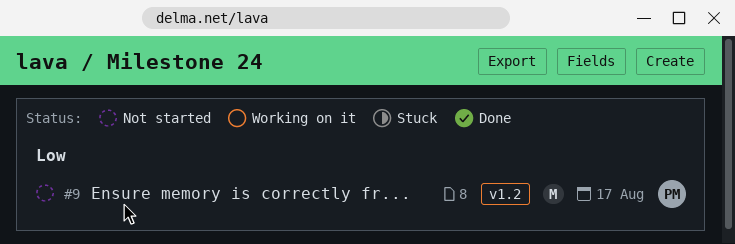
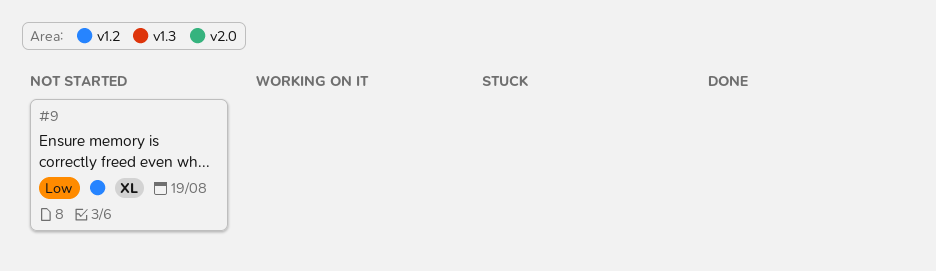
#9, estimate: M -> XL
#9, due: Aug 17 -> Aug 19

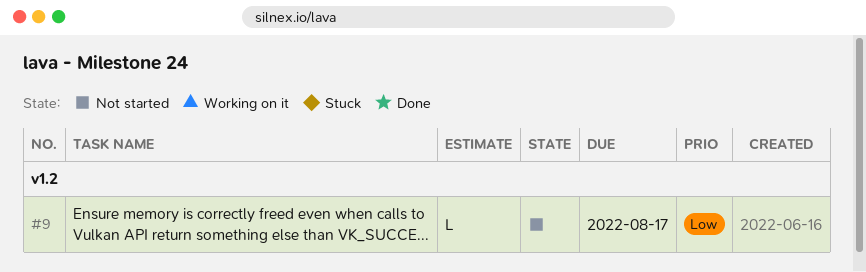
#9, estimate: XL -> L
#9, due: Aug 19 -> Aug 17

